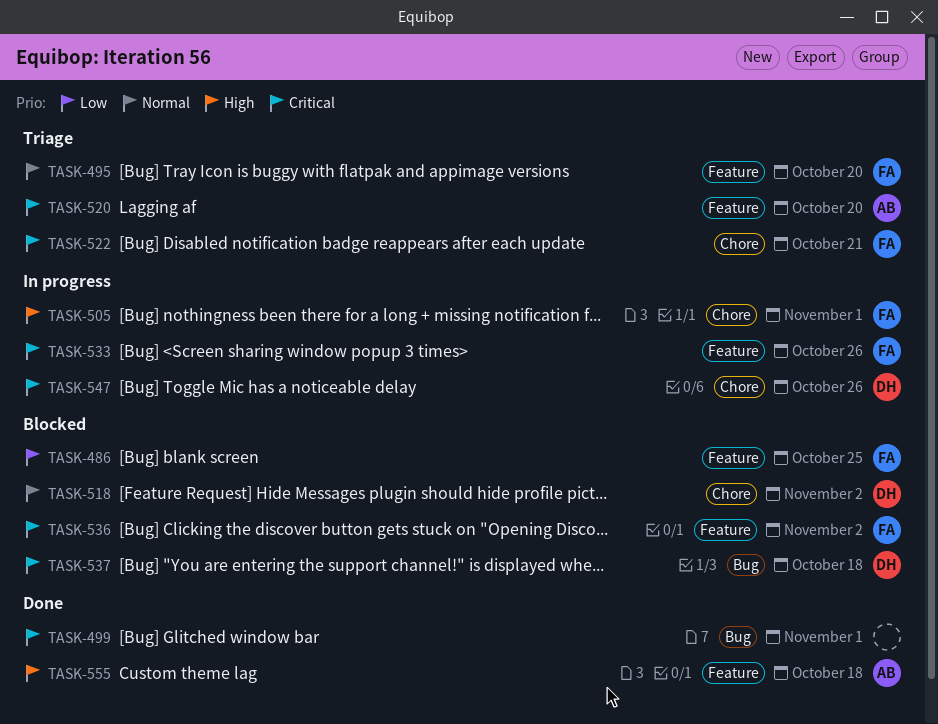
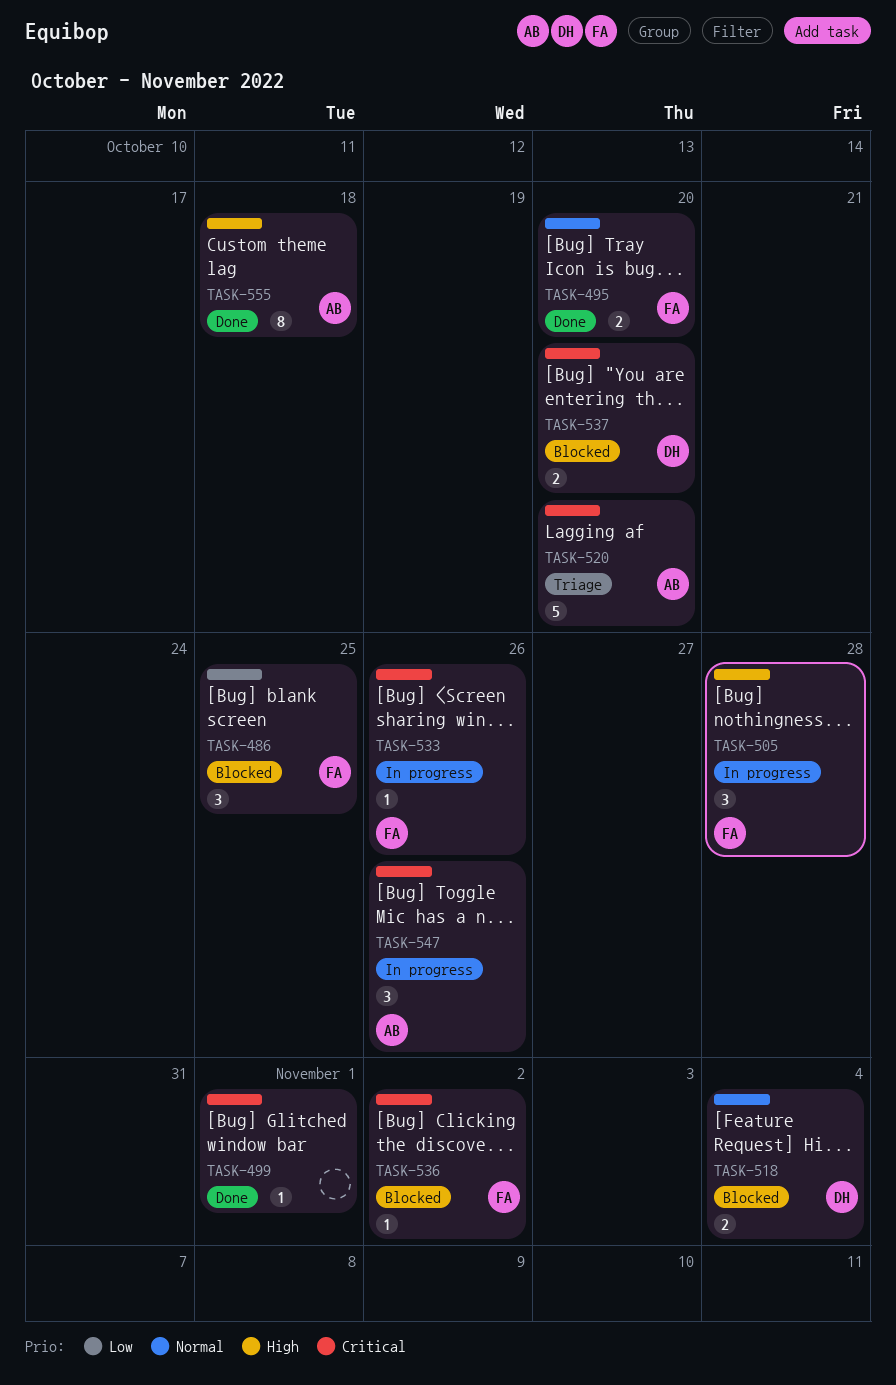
TASK-495, status: Triage -> Done
TASK-505, due: Nov 1 -> Oct 28
TASK-518, due: Nov 2 -> Nov 4
TASK-522: present -> none
TASK-537, due: Oct 18 -> Oct 20
TASK-547, owner: DH -> AB

